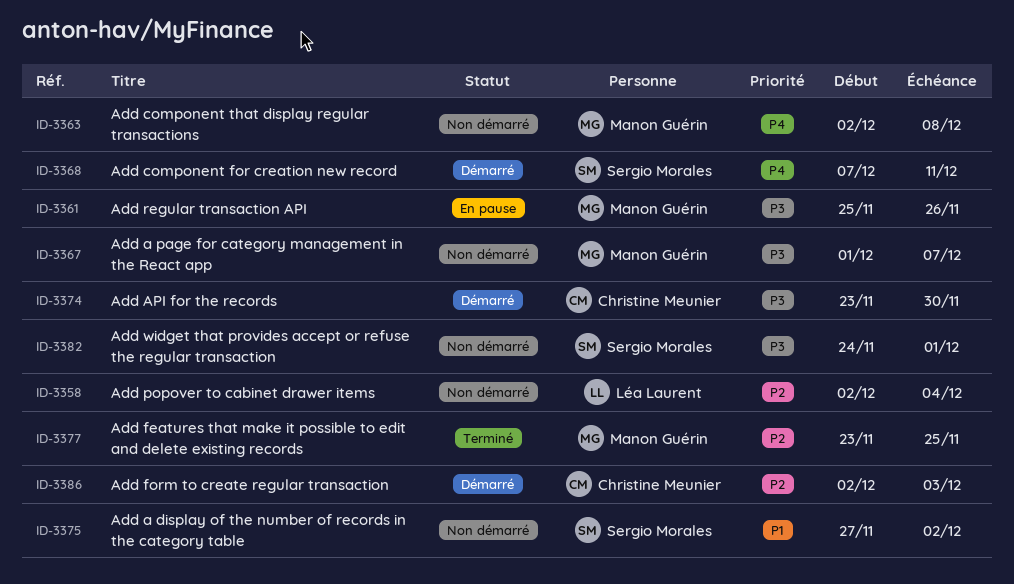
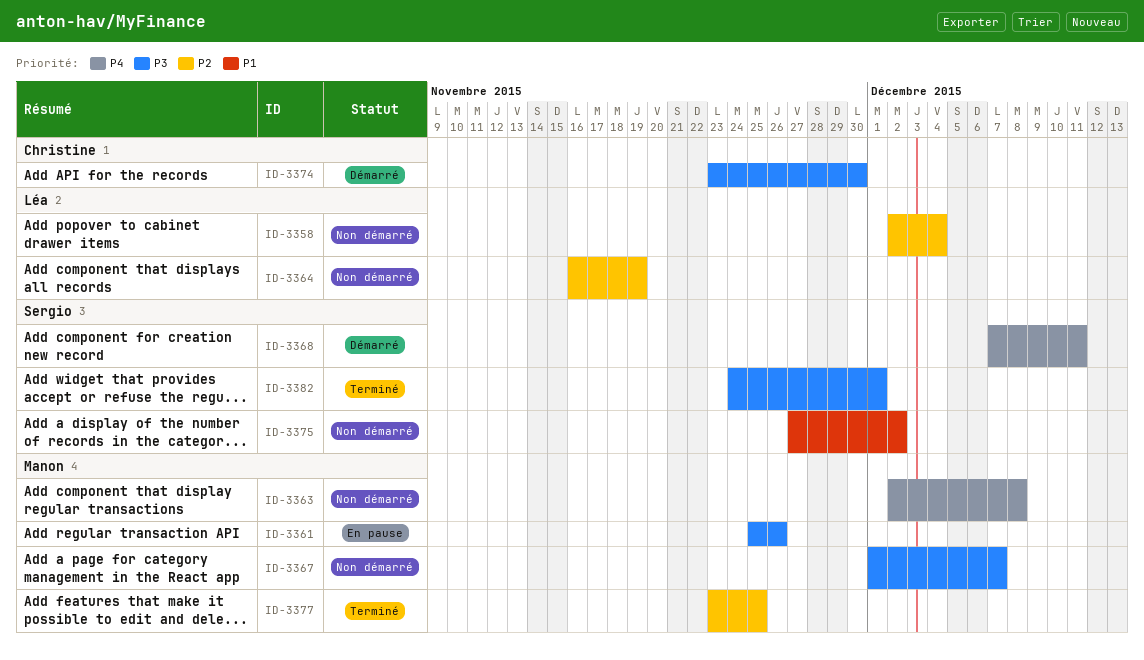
ID-3364: none -> present
ID-3382, status: Non démarré -> Terminé
ID-3386: present -> none

